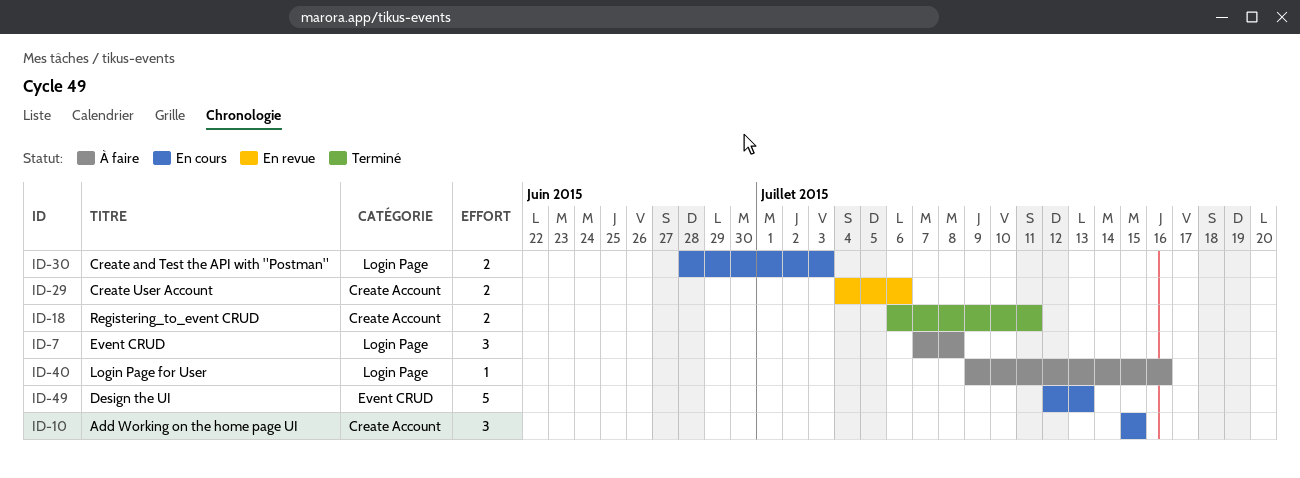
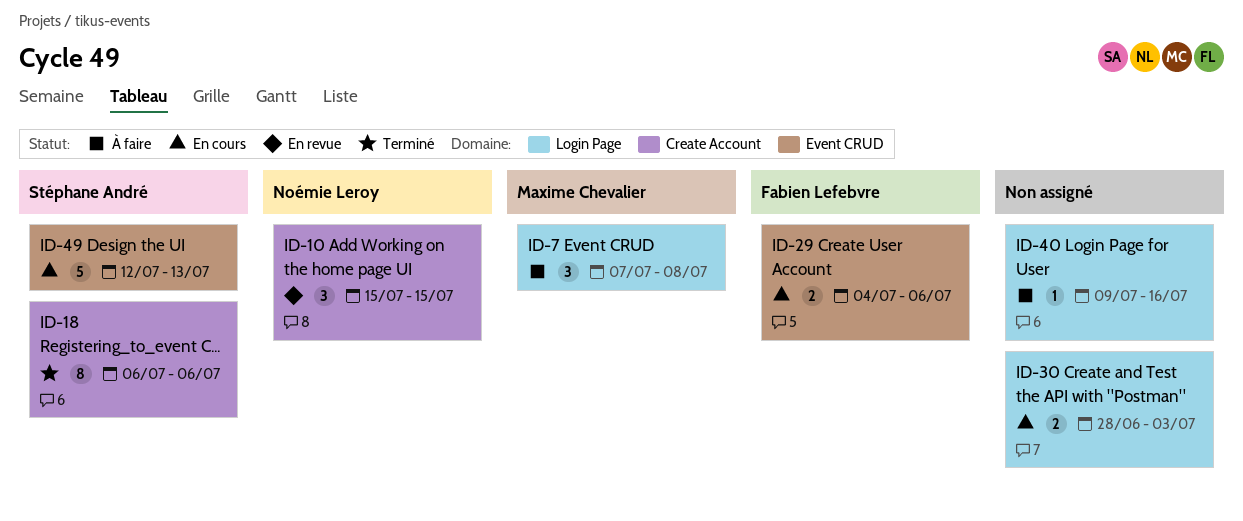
ID-10, status: En cours -> En revue
ID-18, estimate: 2 -> 8
ID-18, due: Jul 11 -> Jul 6
ID-29, status: En revue -> En cours
ID-29, label: Create Account -> Event CRUD

